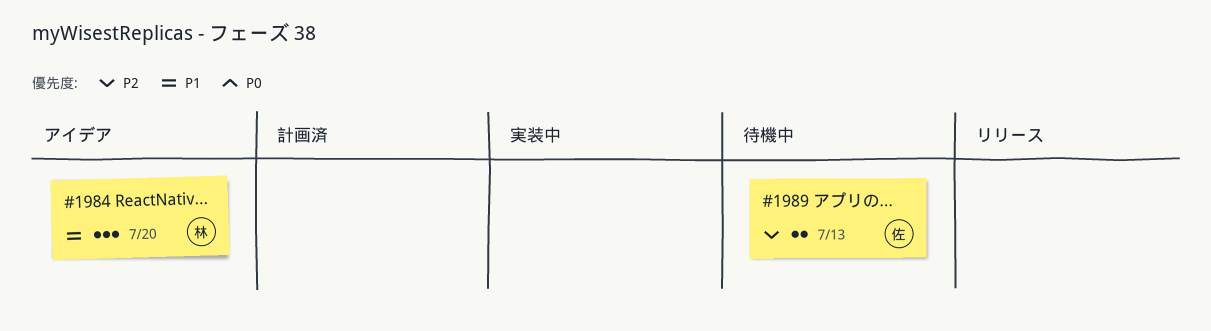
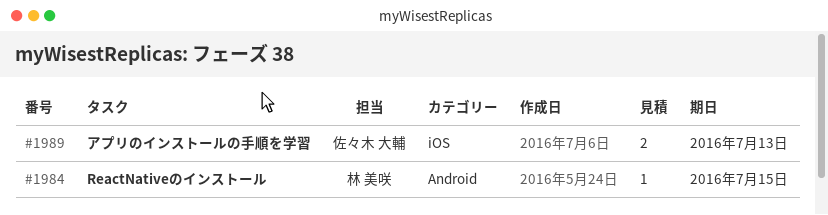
#1984, estimate: 3 -> 1
#1984, due: Jul 20 -> Jul 15

